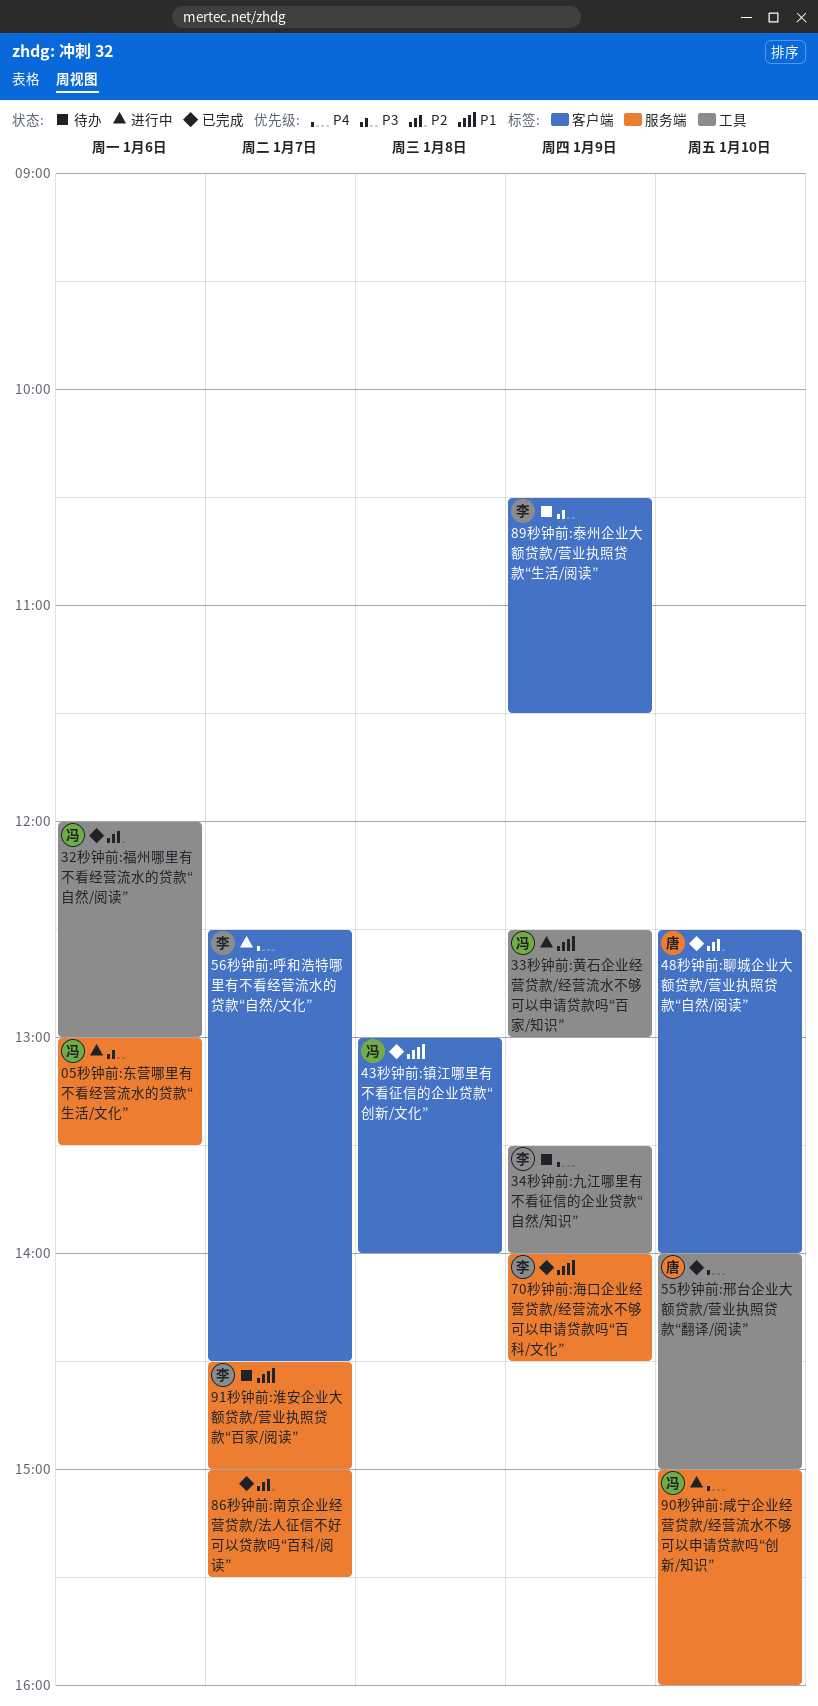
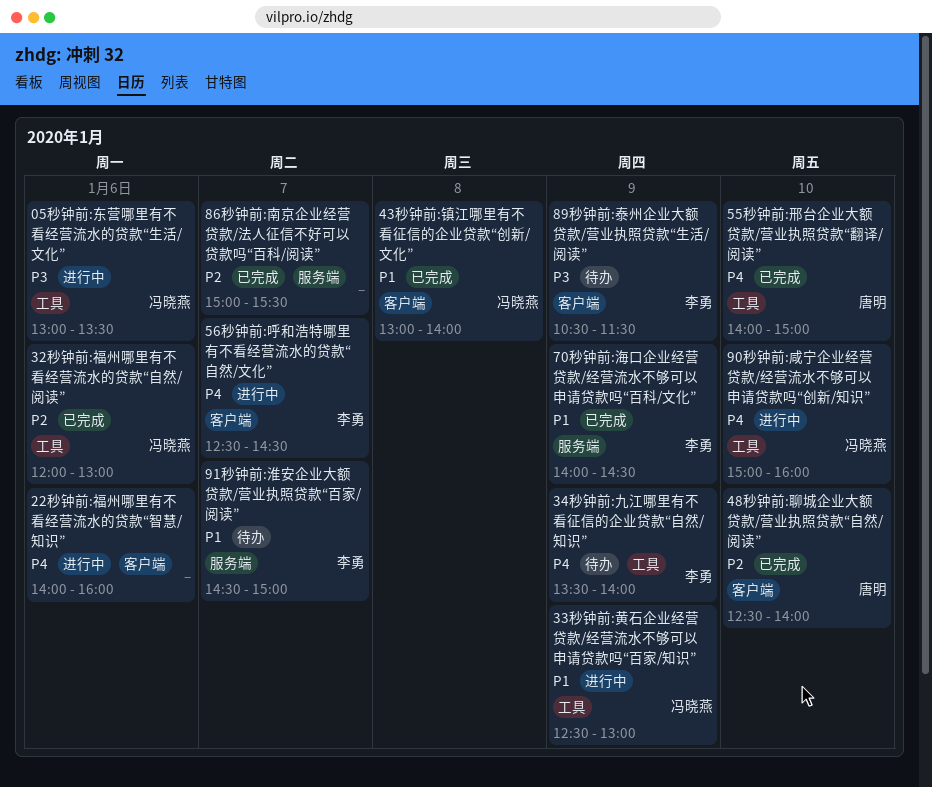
05秒钟前:东营哪里有不看经营流水的贷款“生活/文化”, label: 服务端 -> 工具
22秒钟前:福州哪里有不看经营流水的贷款“智慧/知识”: none -> present
90秒钟前:咸宁企业经营贷款/经营流水不够可以申请贷款吗“创新/知识”, label: 服务端 -> 工具

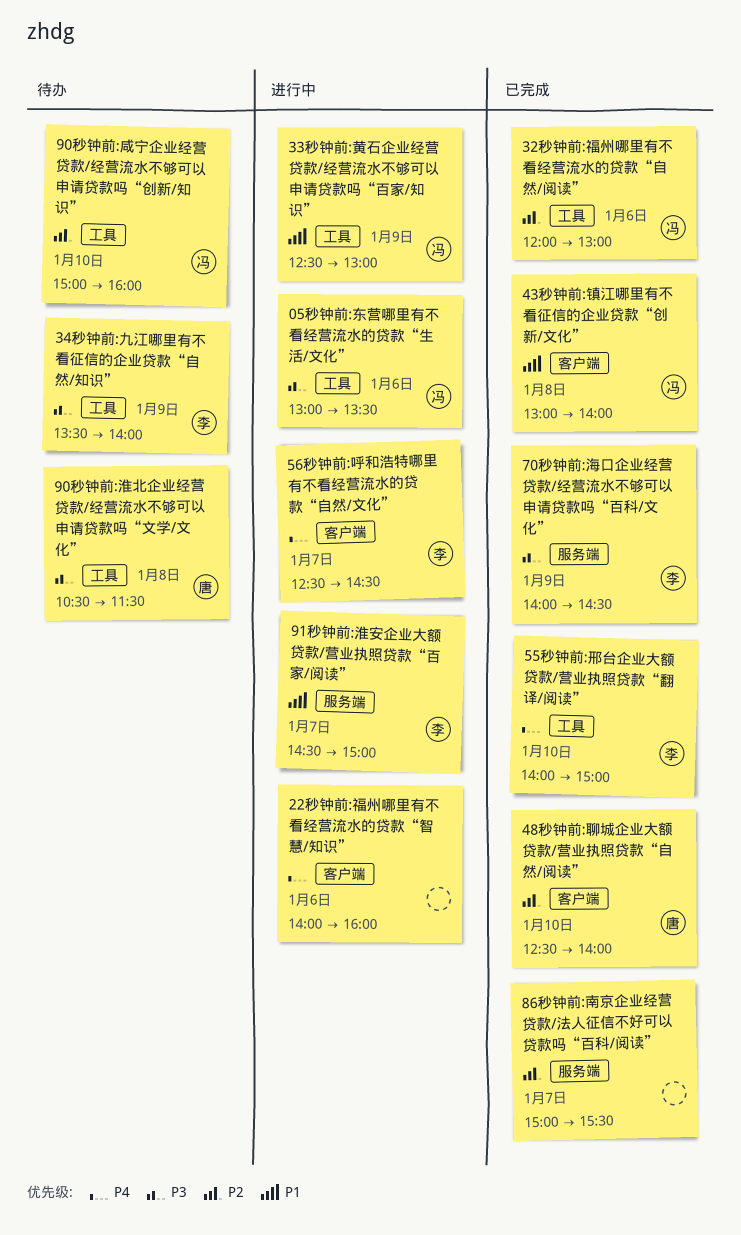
34秒钟前:九江哪里有不看征信的企业贷款“自然/知识”, priority: P4 -> P3
55秒钟前:邢台企业大额贷款/营业执照贷款“翻译/阅读”, owner: 唐明 -> 李勇
70秒钟前:海口企业经营贷款/经营流水不够可以申请贷款吗“百科/文化”, priority: P1 -> P3
89秒钟前:泰州企业大额贷款/营业执照贷款“生活/阅读”: present -> none
90秒钟前:咸宁企业经营贷款/经营流水不够可以申请贷款吗“创新/知识”, status: 进行中 -> 待办
90秒钟前:咸宁企业经营贷款/经营流水不够可以申请贷款吗“创新/知识”, priority: P4 -> P2
90秒钟前:淮北企业经营贷款/经营流水不够可以申请贷款吗“文学/文化”: none -> present
91秒钟前:淮安企业大额贷款/营业执照贷款“百家/阅读”, status: 待办 -> 进行中

